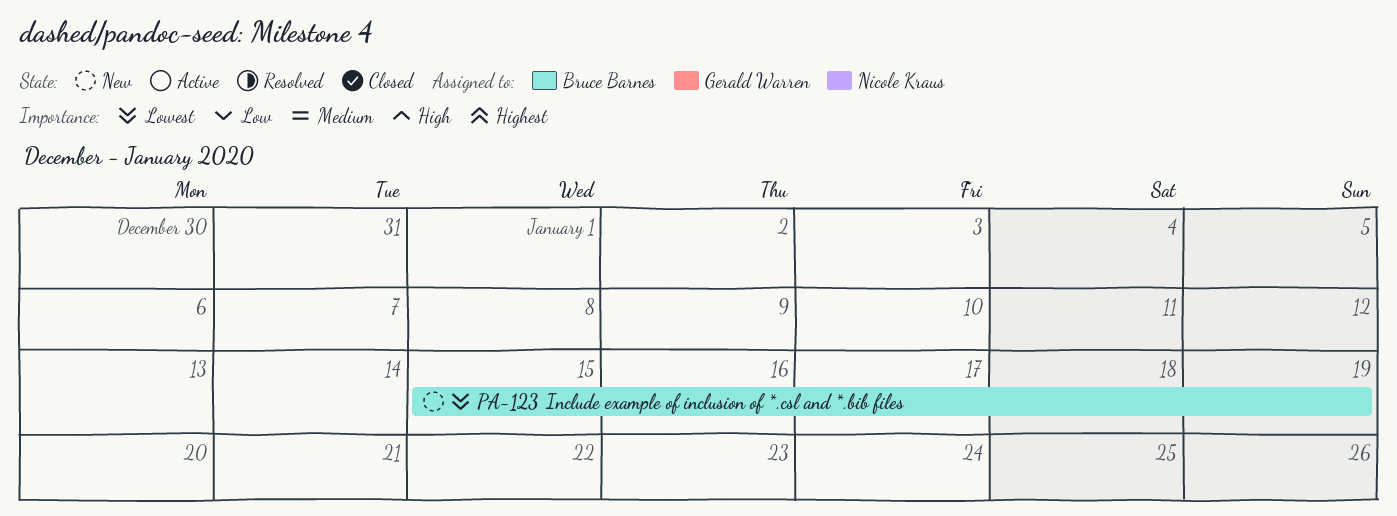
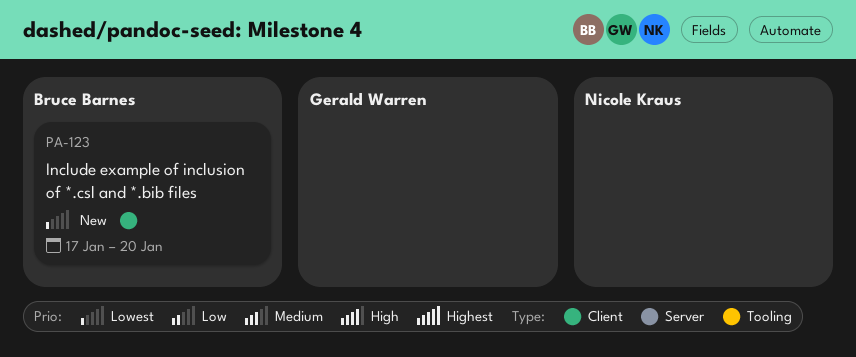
PA-123, start: Jan 15 -> Jan 17
PA-123, due: Jan 19 -> Jan 20

